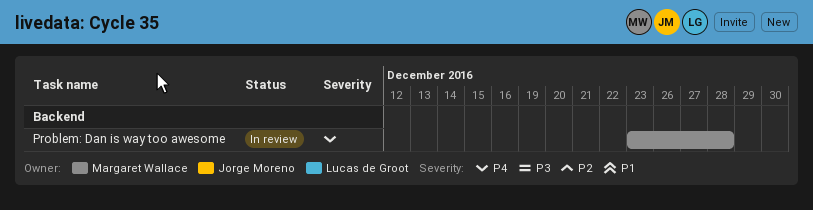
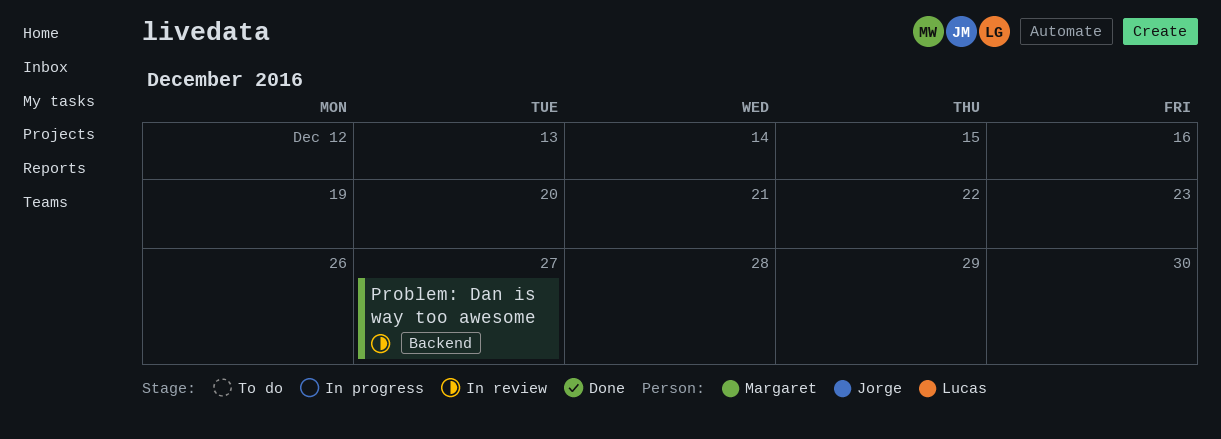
Problem: Dan is way too awesome, due: Dec 28 -> Dec 27

